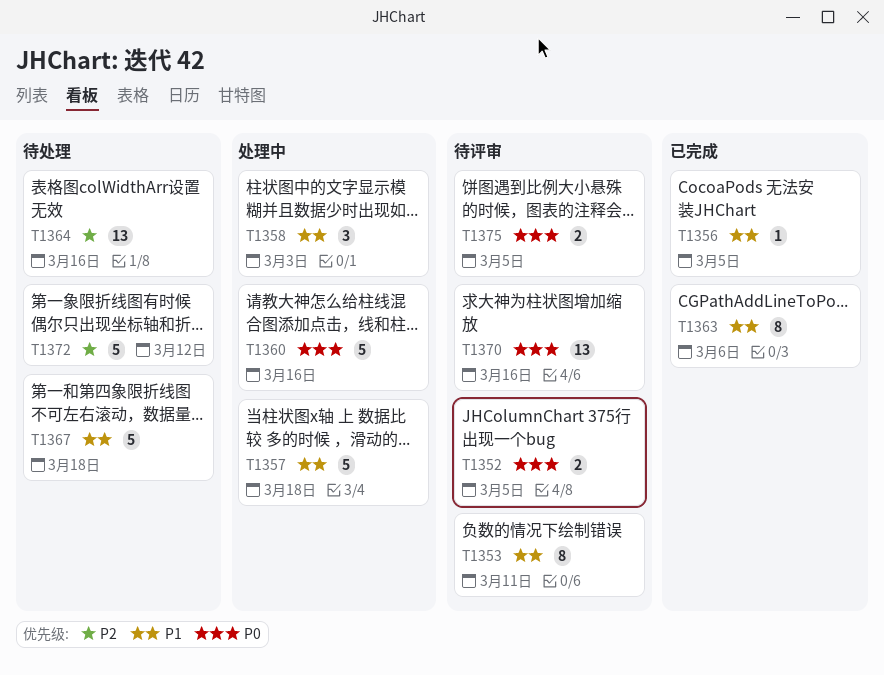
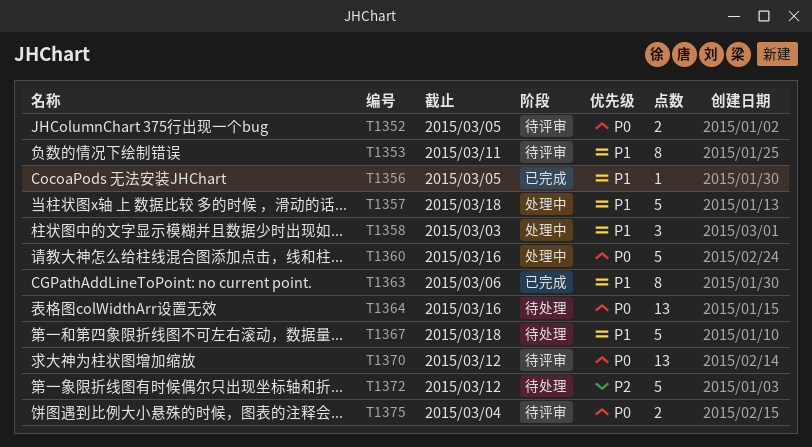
T1364, priority: P2 -> P0
T1370, due: Mar 16 -> Mar 12
T1375, due: Mar 5 -> Mar 4

